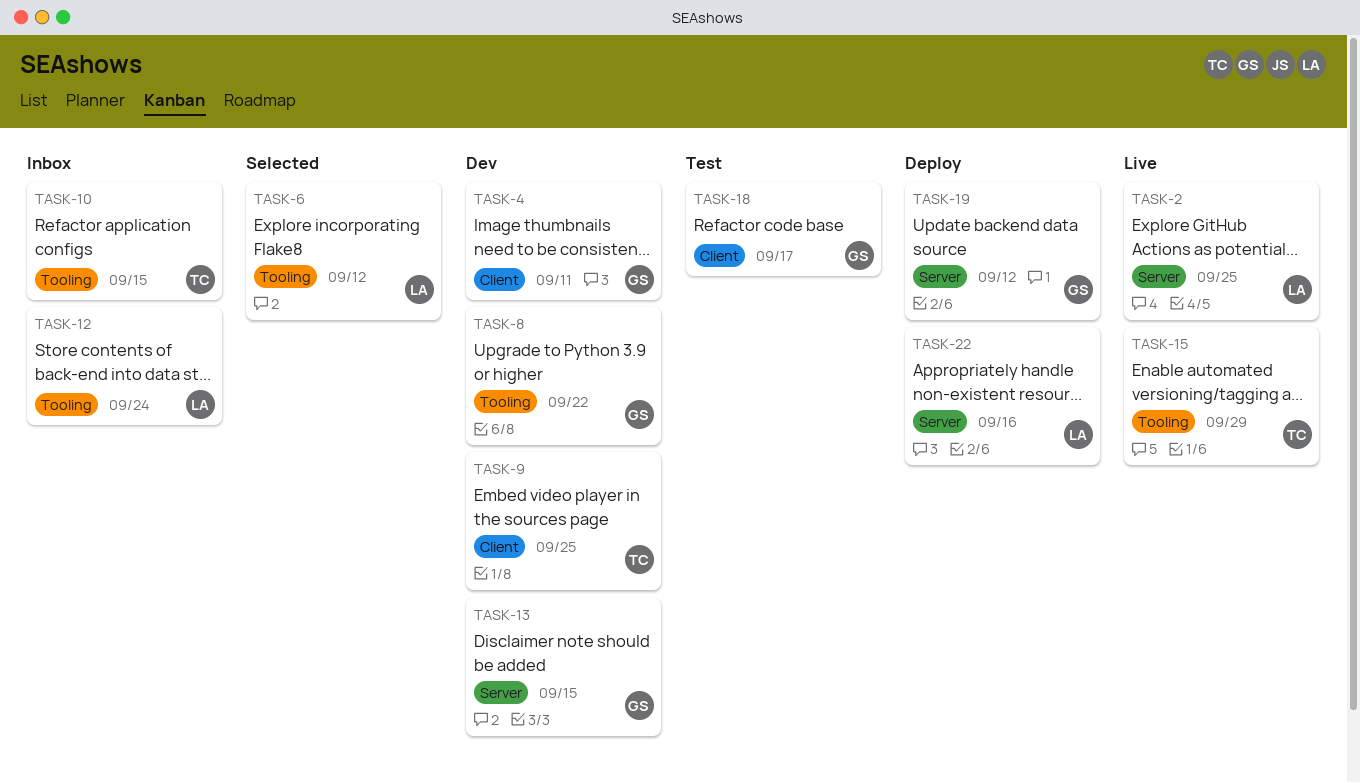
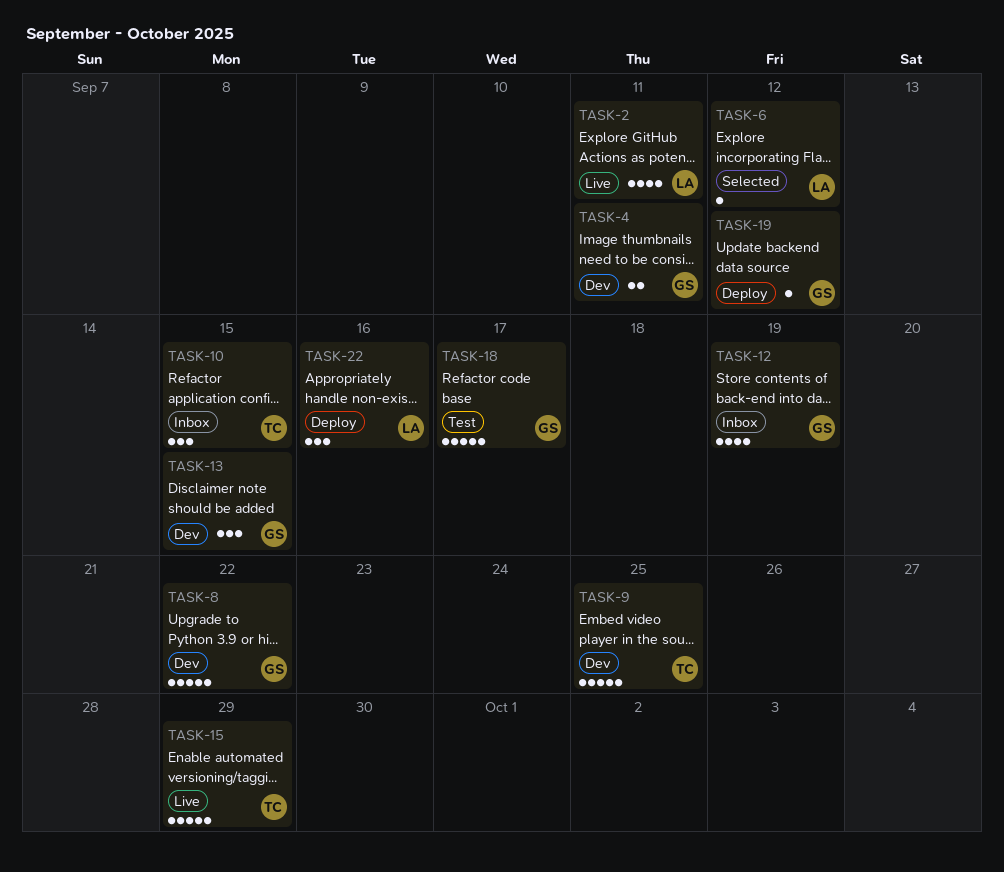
TASK-2, due: Sep 25 -> Sep 11
TASK-12, owner: LA -> GS
TASK-12, due: Sep 24 -> Sep 19

